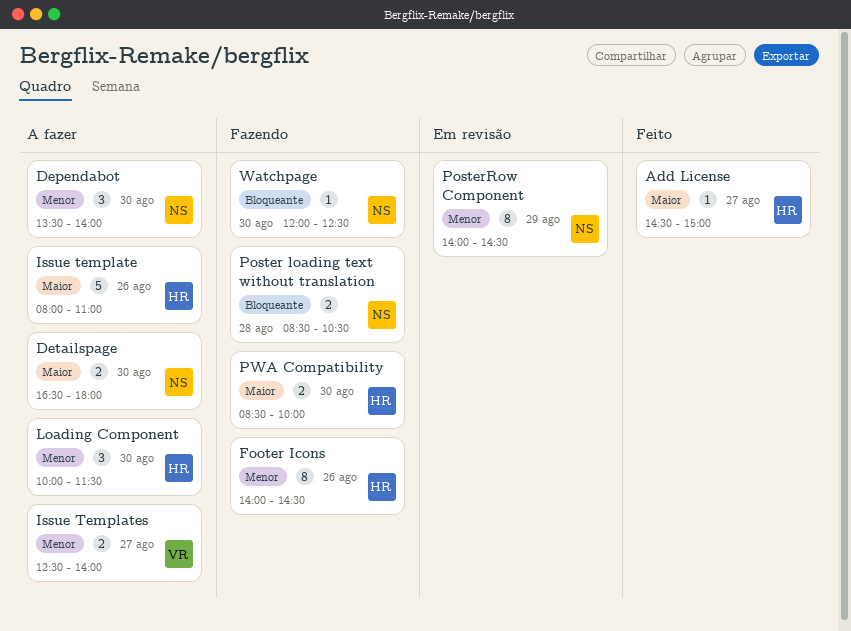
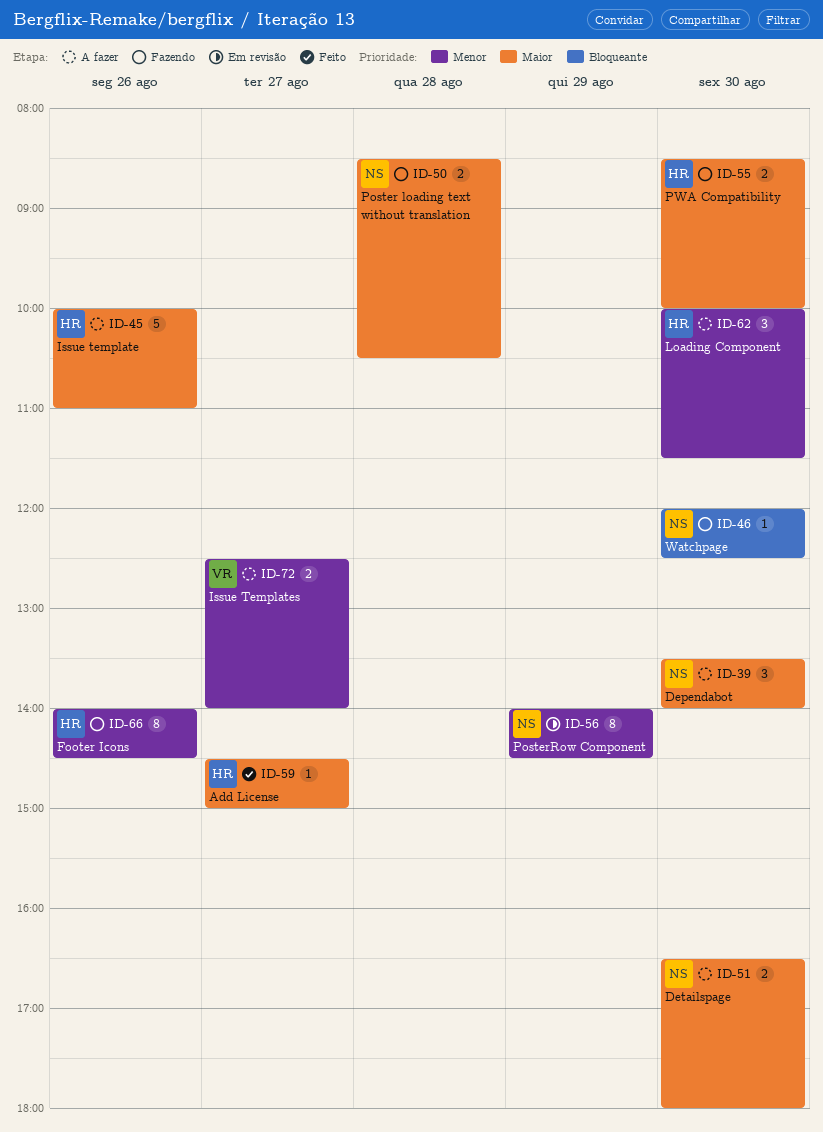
Dependabot, priority: Menor -> Maior
Issue template, begins: 08:00 -> 10:00
Poster loading text without translation, priority: Bloqueante -> Maior

